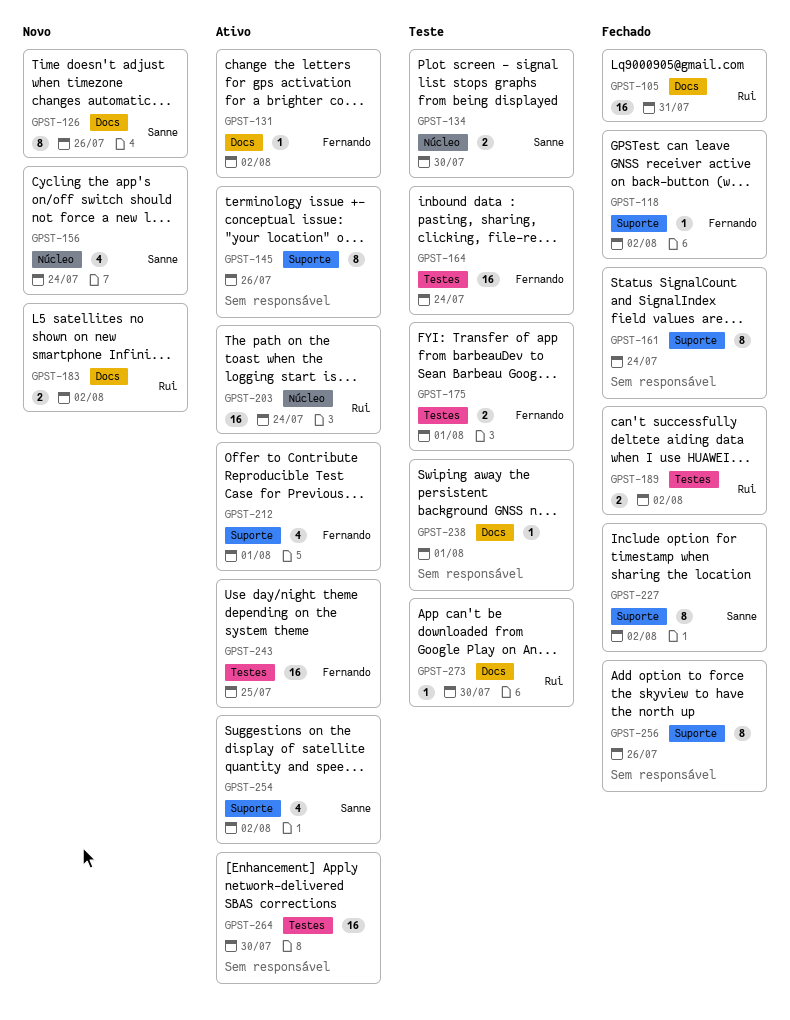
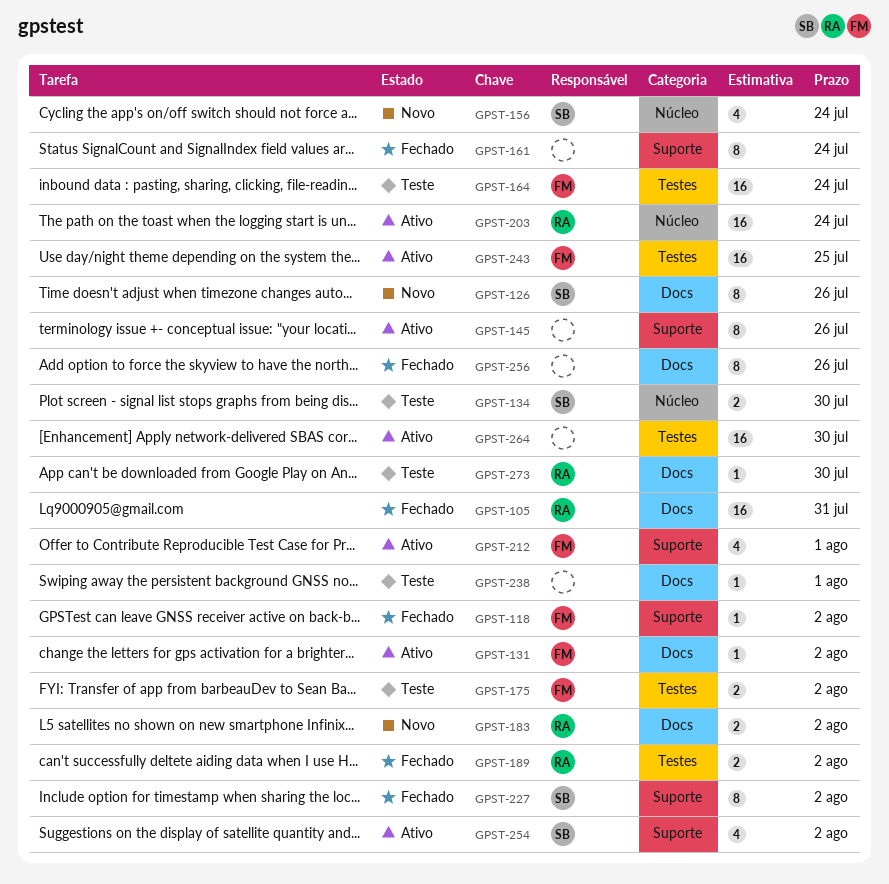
GPST-175, due: Aug 1 -> Aug 2
GPST-256, label: Suporte -> Docs

